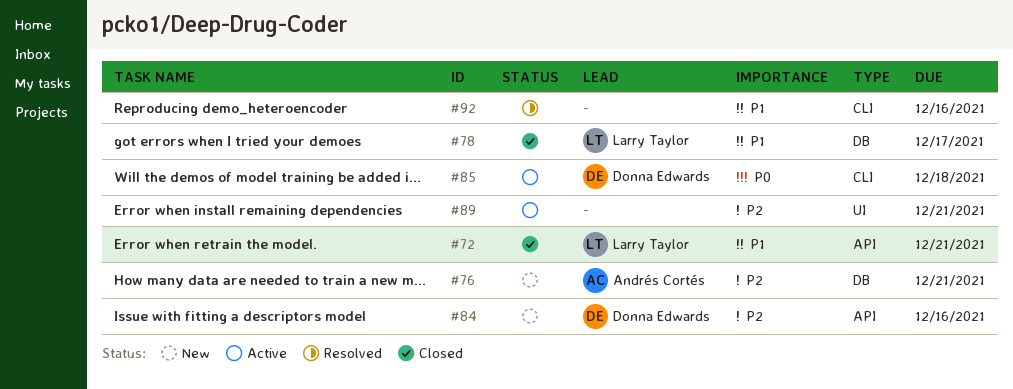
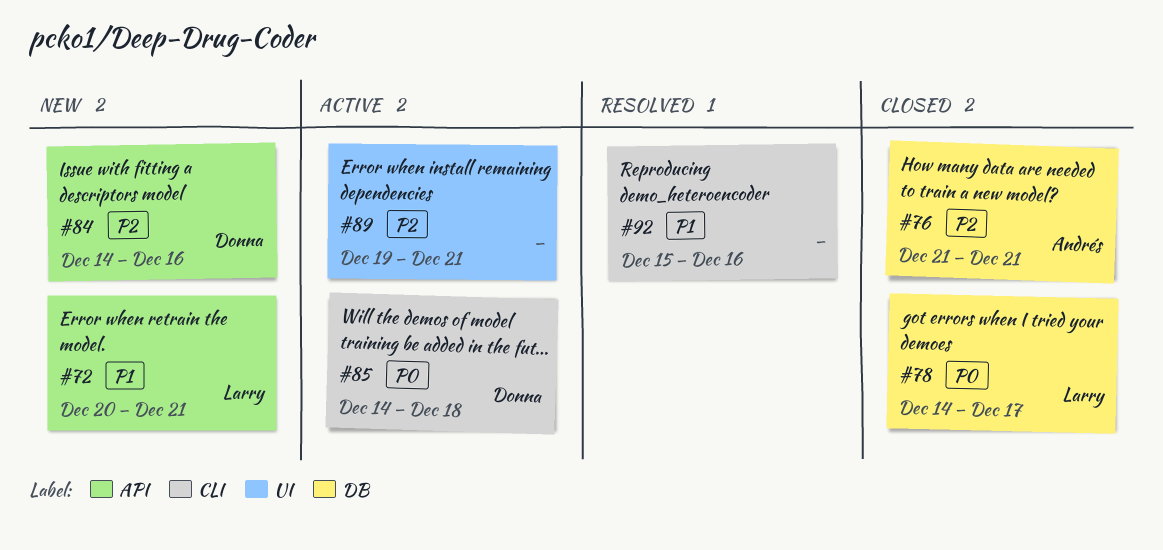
#72, status: Closed -> New
#76, status: New -> Closed
#78, priority: P1 -> P0

